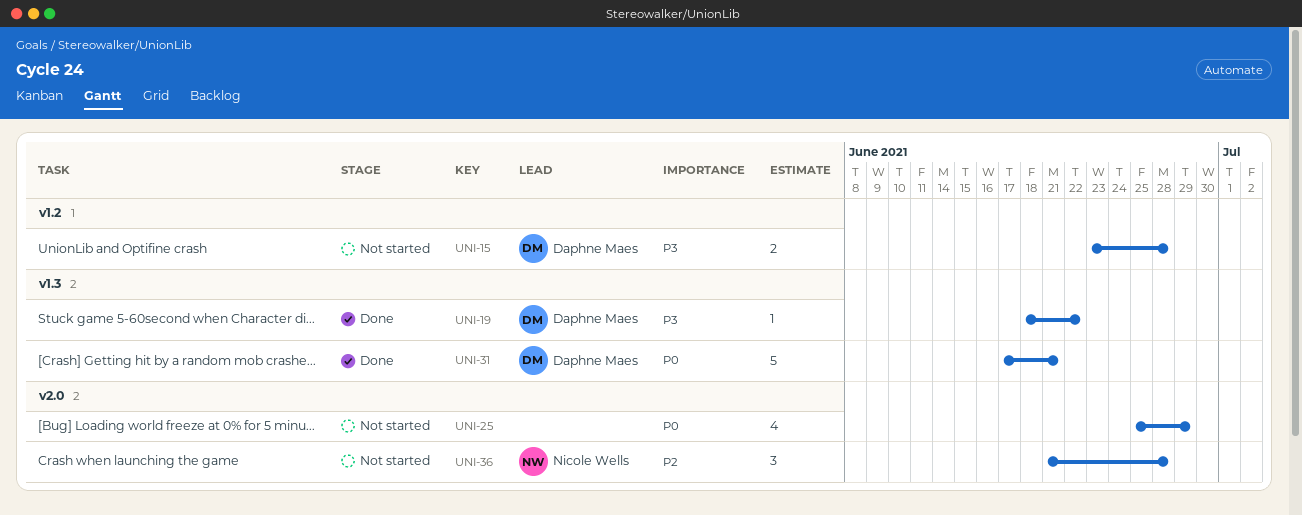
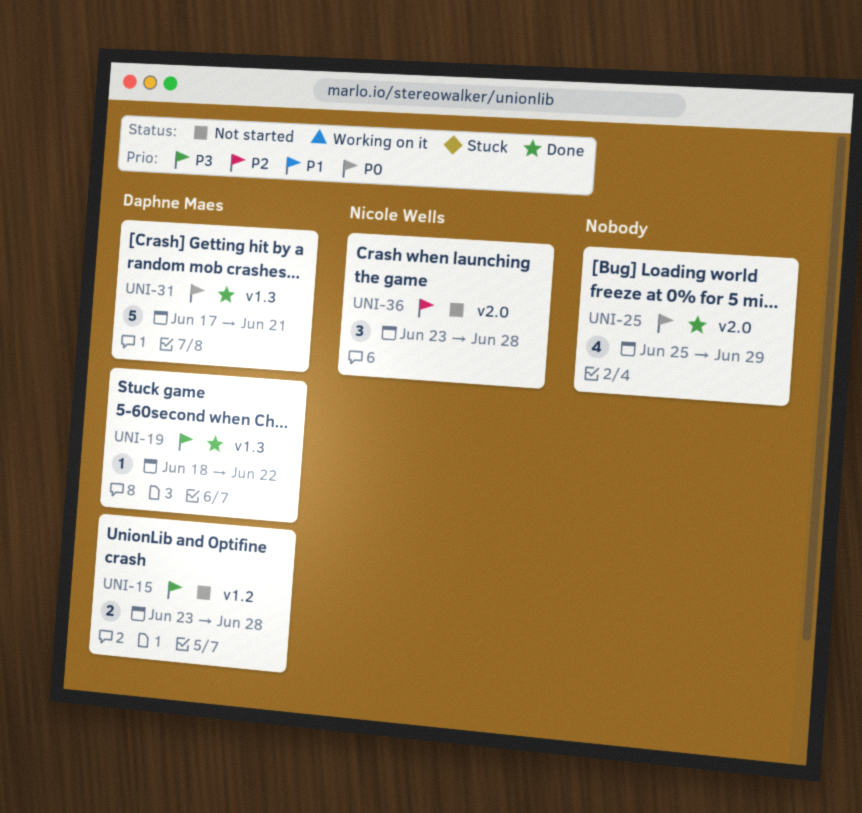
UNI-25, status: Not started -> Done
UNI-36, start: Jun 21 -> Jun 23

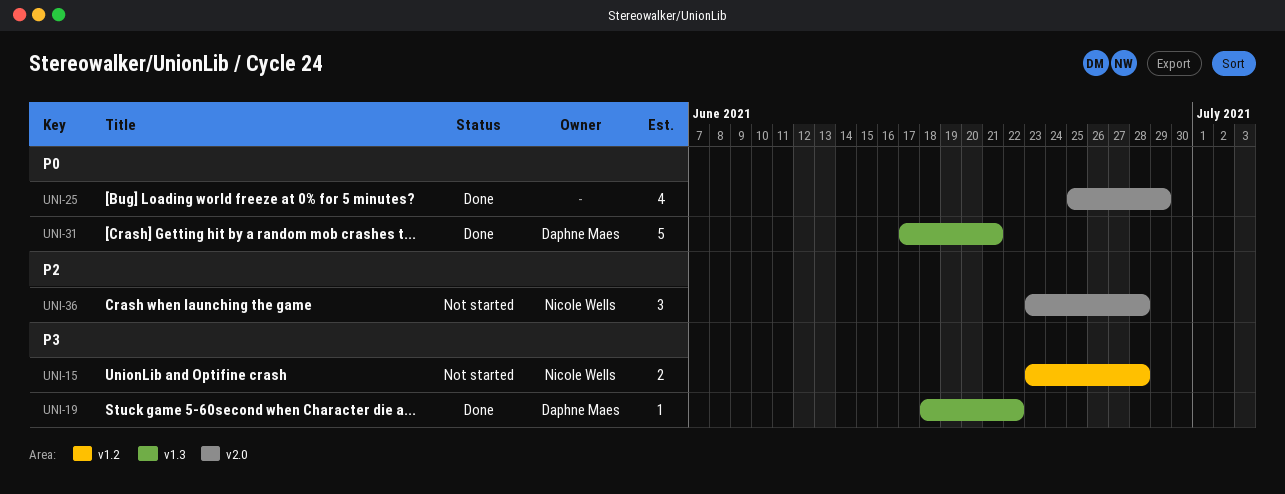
UNI-15, owner: Daphne Maes -> Nicole Wells

